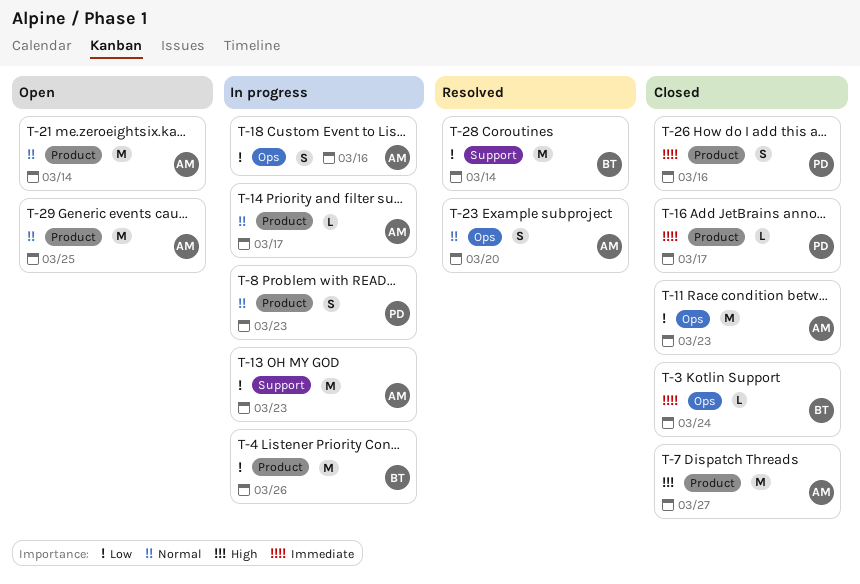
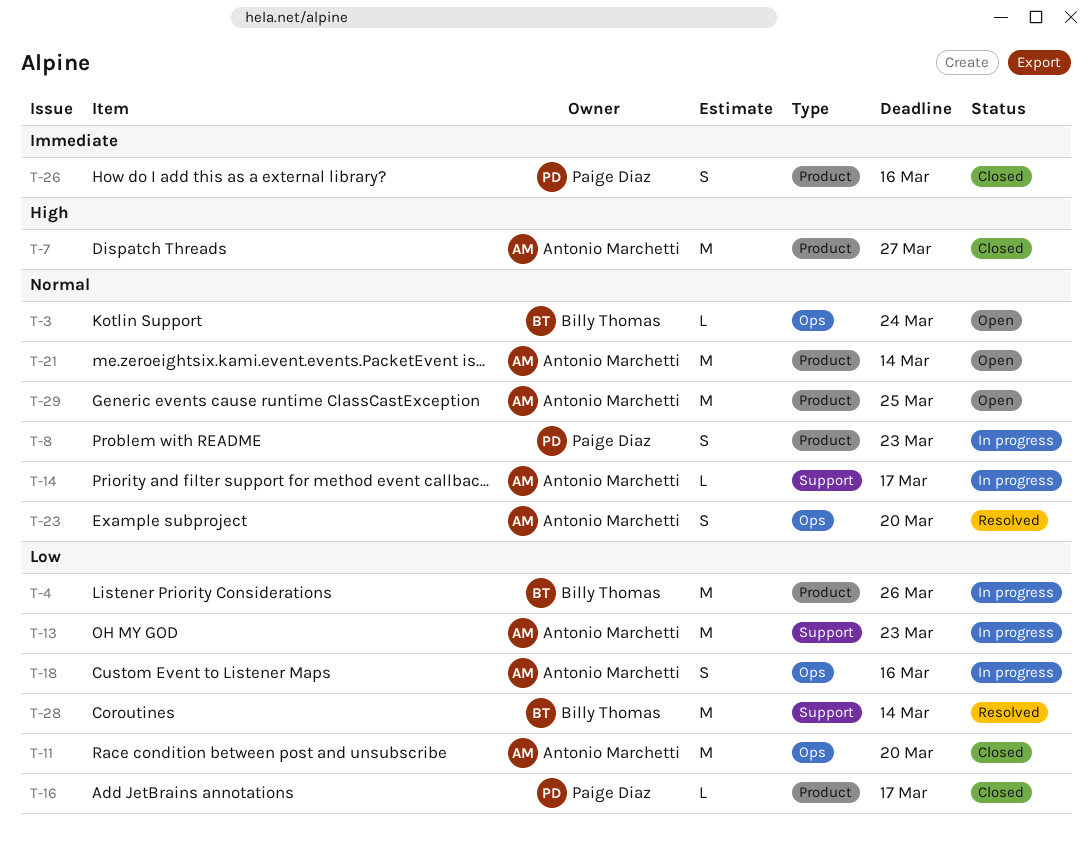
T-3, status: Closed -> Open
T-3, priority: Immediate -> Normal
T-11, due: Mar 23 -> Mar 20
T-14, label: Product -> Support
T-16, priority: Immediate -> Low

